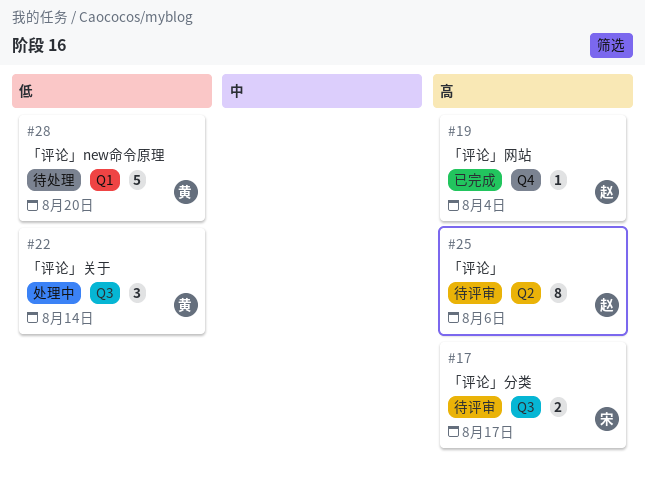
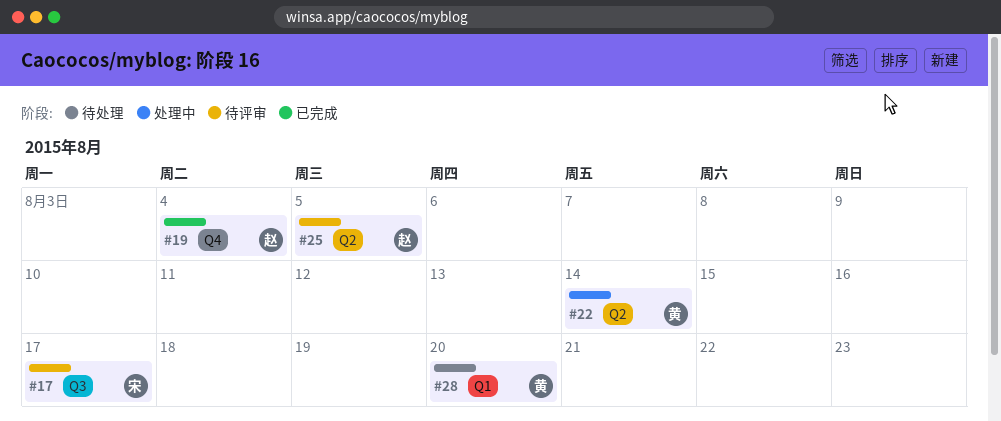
#22, label: Q3 -> Q2
#25, due: Aug 6 -> Aug 5

